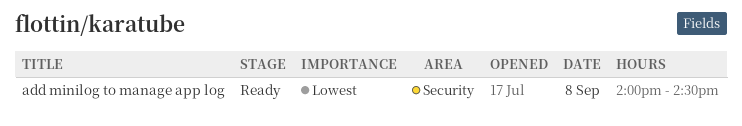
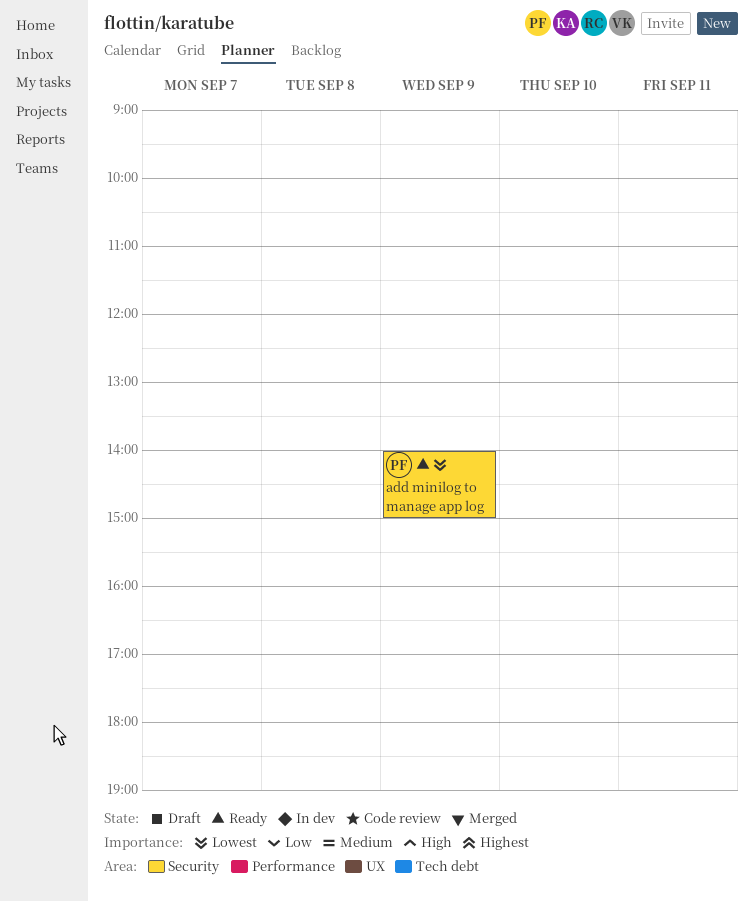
add minilog to manage app log, day: Sep 8 -> Sep 9
add minilog to manage app log, ends: 14:30 -> 15:00

